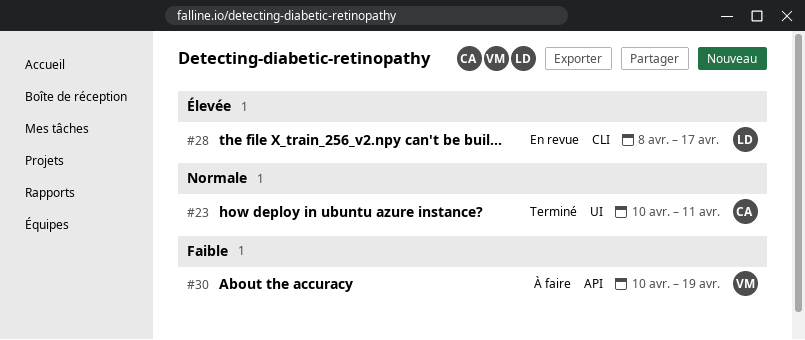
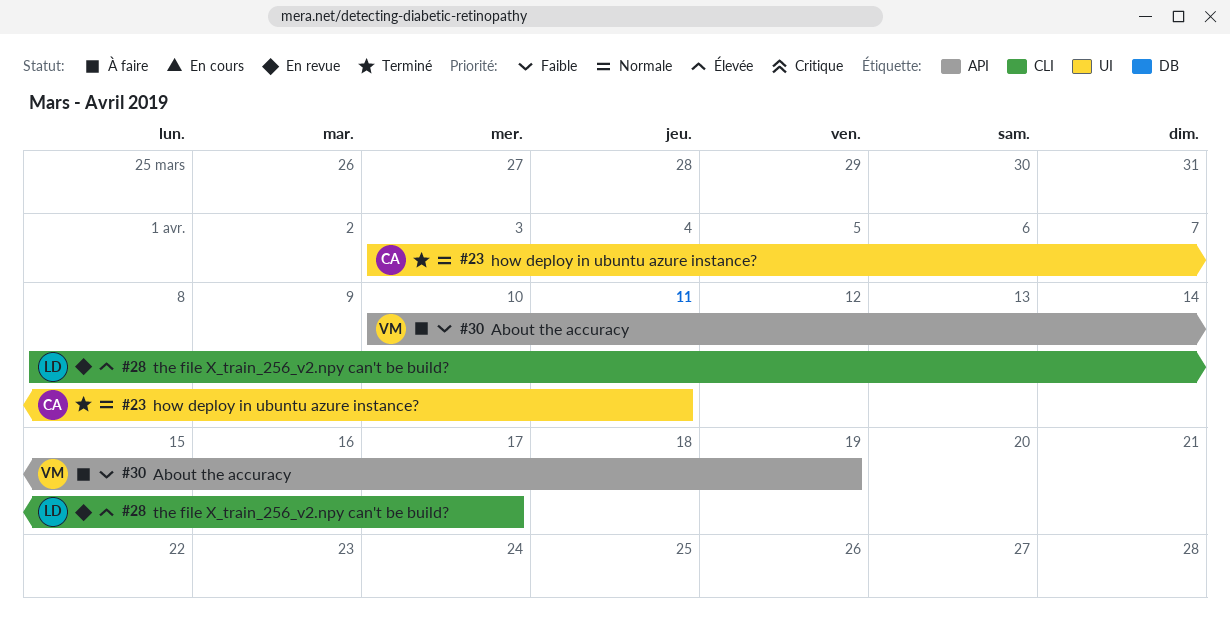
#23, start: Apr 10 -> Apr 3

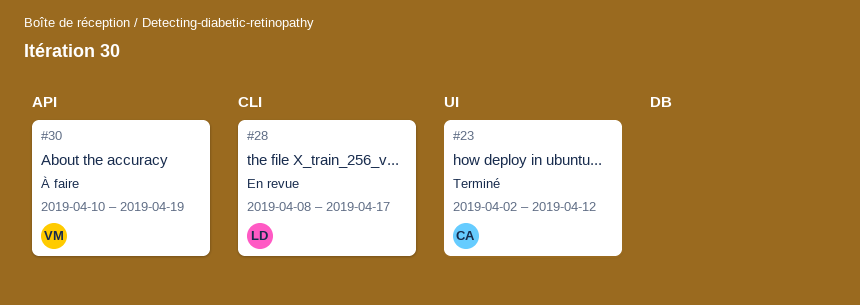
#23, start: Apr 3 -> Apr 2
#23, due: Apr 11 -> Apr 12

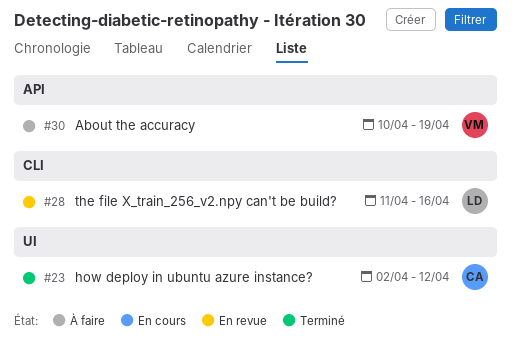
#28, start: Apr 8 -> Apr 11
#28, due: Apr 17 -> Apr 16

